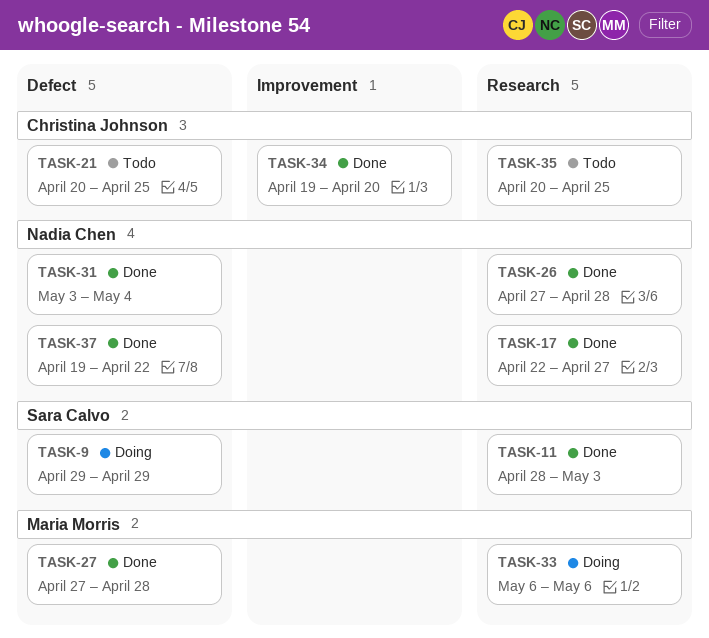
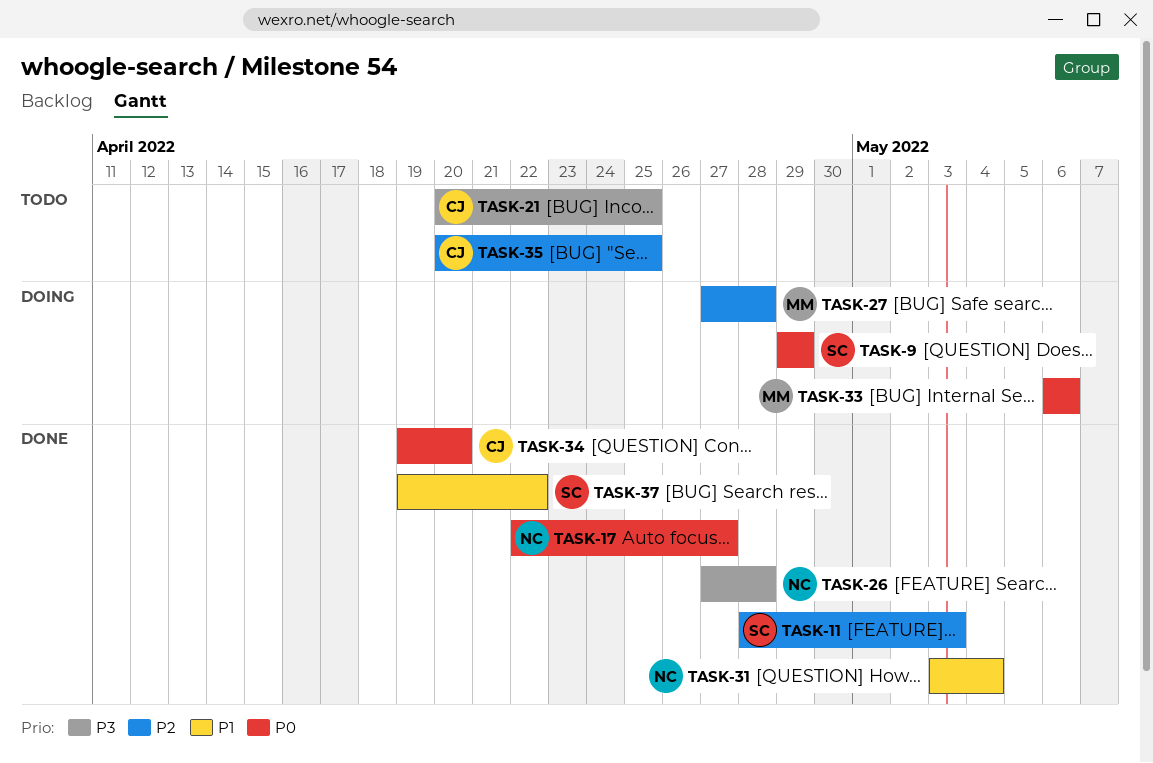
TASK-27, status: Done -> Doing
TASK-37, owner: Nadia Chen -> Sara Calvo

